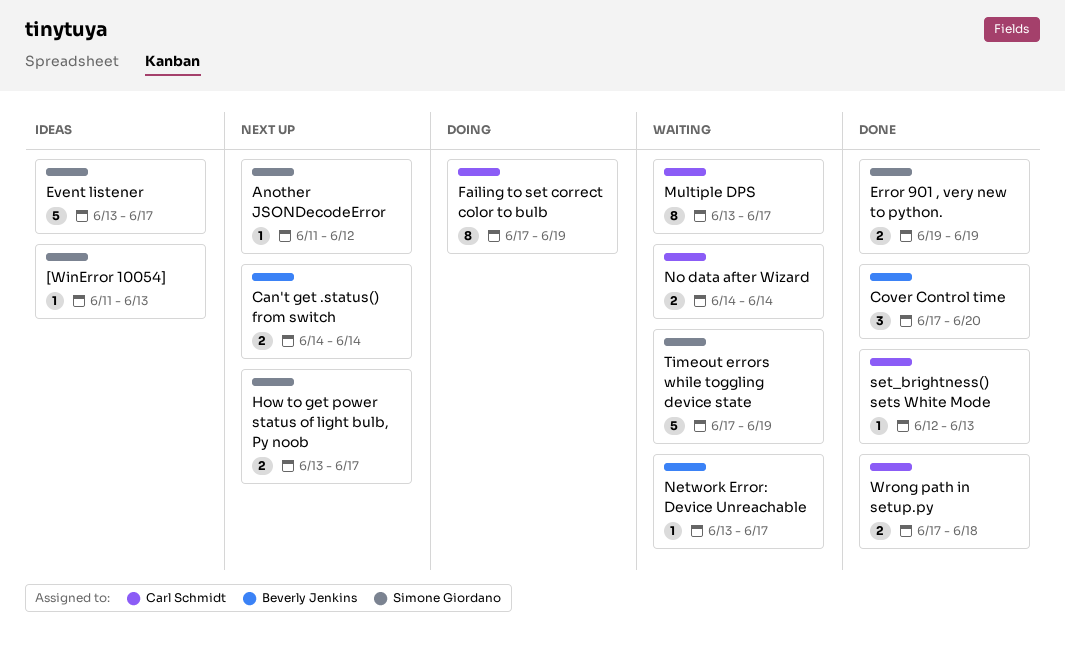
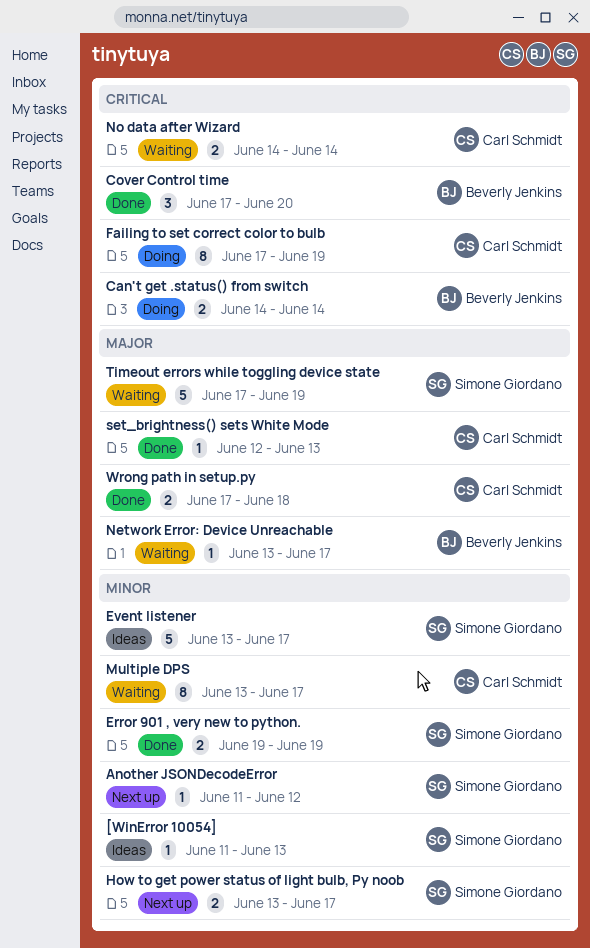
Can't get .status() from switch, status: Next up -> Doing

